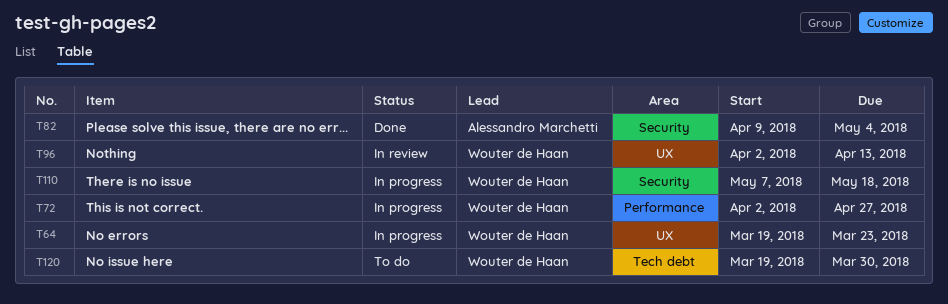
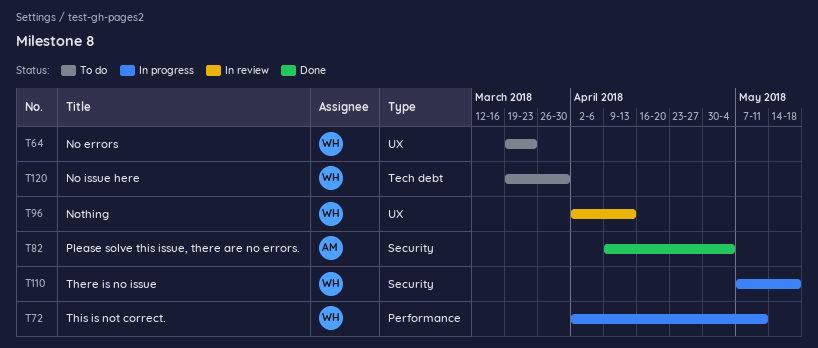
T64, status: In progress -> To do
T72, due: Apr 27 -> May 11

